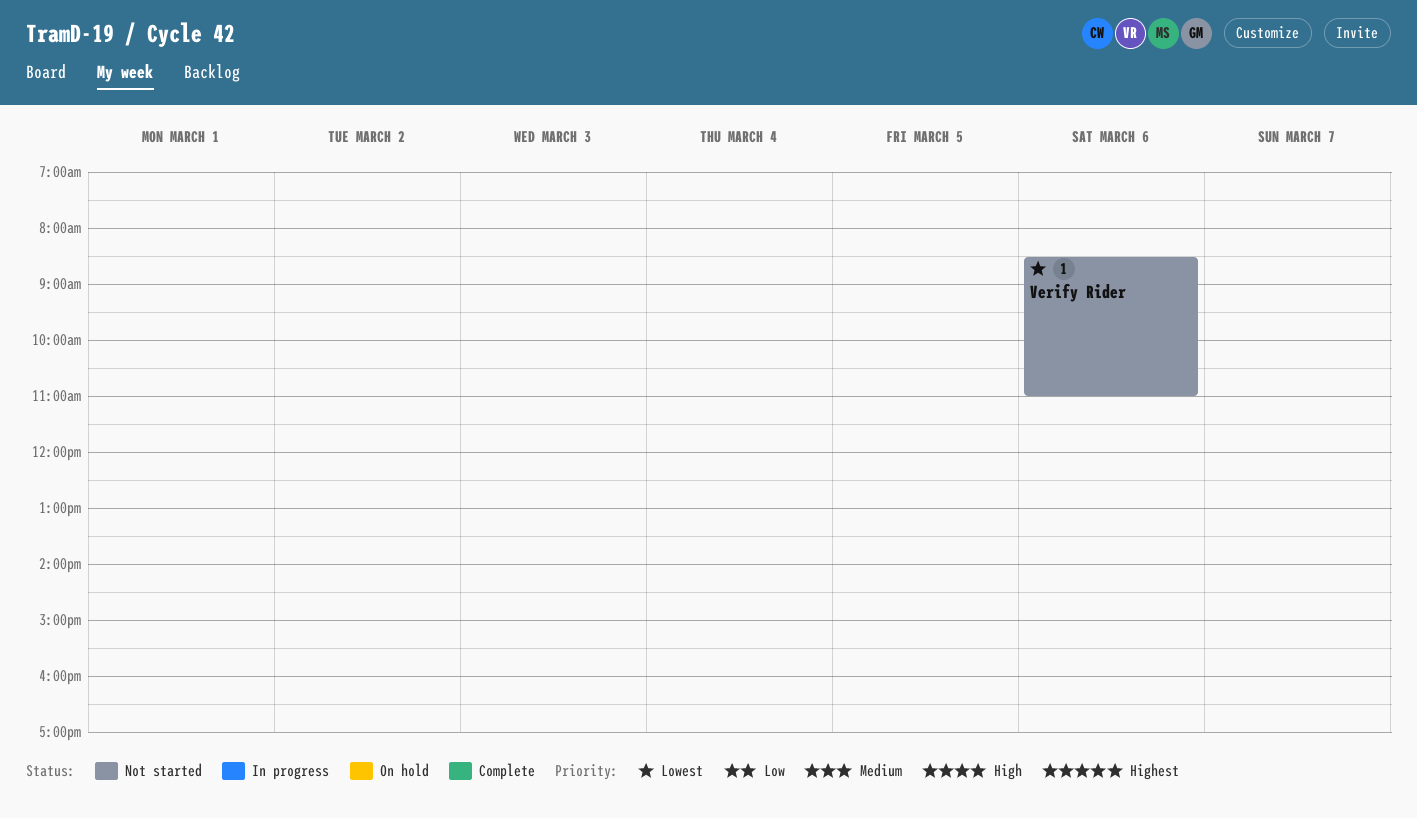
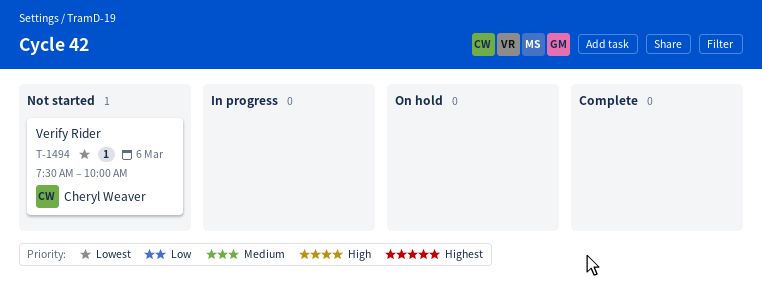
Verify Rider, begins: 08:30 -> 07:30
Verify Rider, ends: 11:00 -> 10:00

